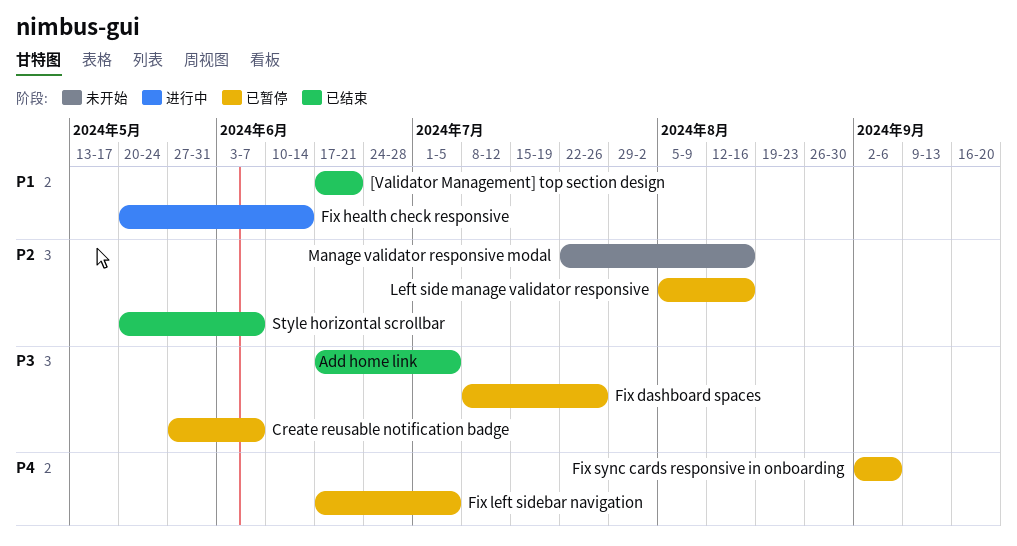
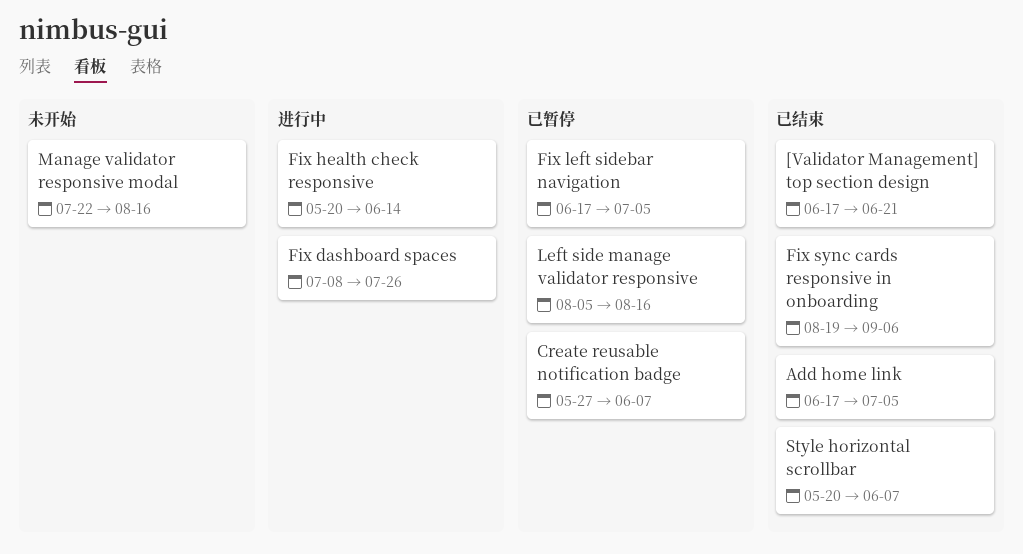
Fix dashboard spaces, status: 已暂停 -> 进行中
Fix sync cards responsive in onboarding, status: 已暂停 -> 已结束
Fix sync cards responsive in onboarding, start: Sep 2 -> Aug 19

